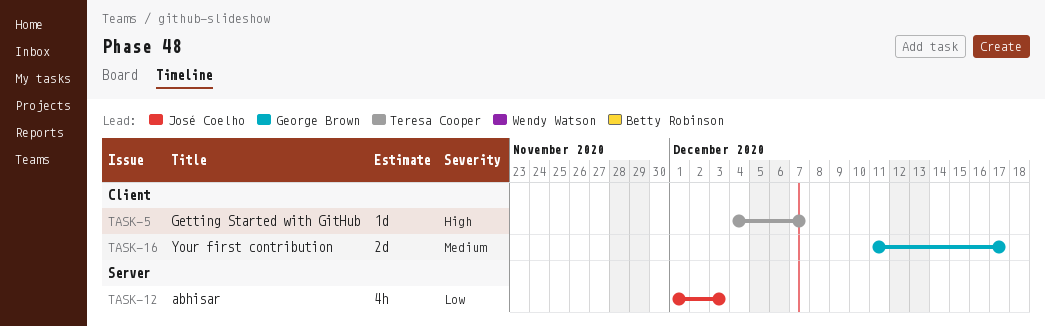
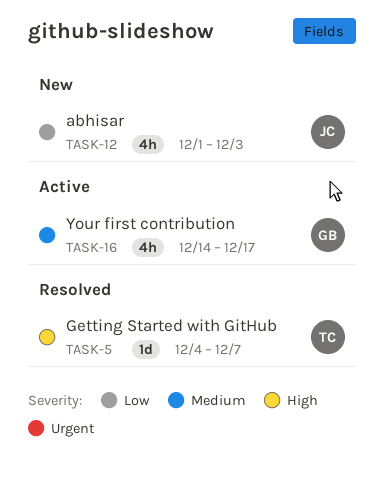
TASK-16, estimate: 2d -> 4h
TASK-16, start: Dec 11 -> Dec 14

